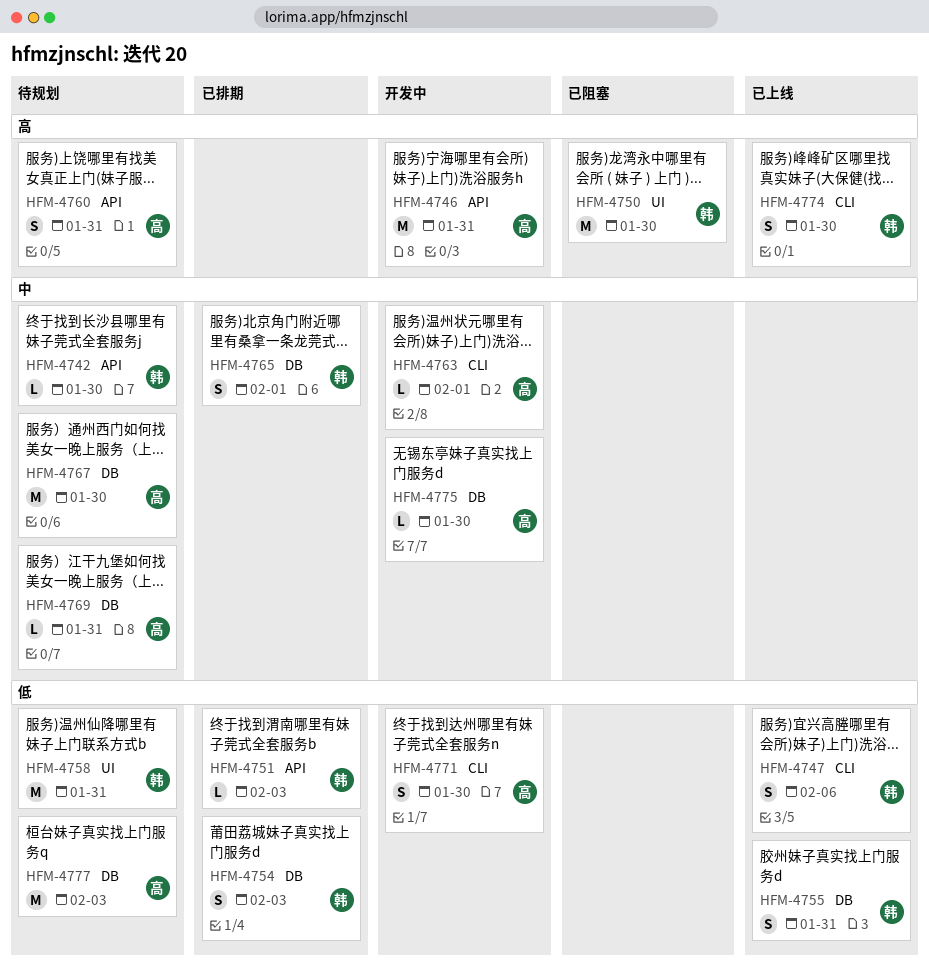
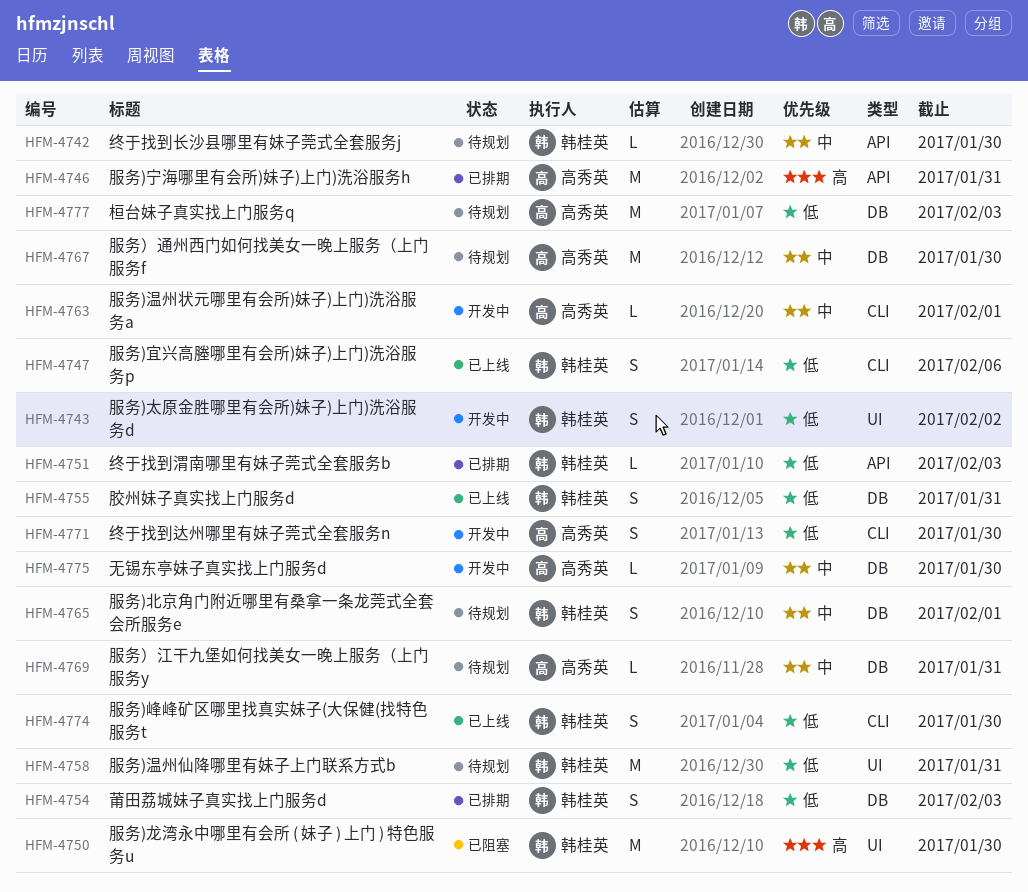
HFM-4743: none -> present
HFM-4746, status: 开发中 -> 已排期
HFM-4760: present -> none
HFM-4765, status: 已排期 -> 待规划
HFM-4774, priority: 高 -> 低

